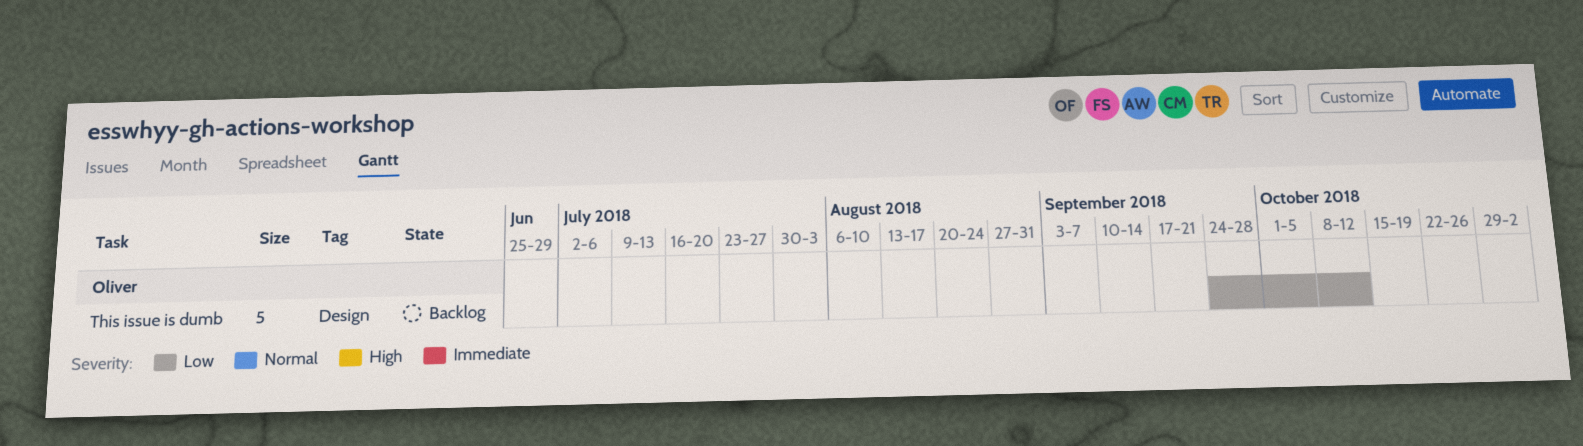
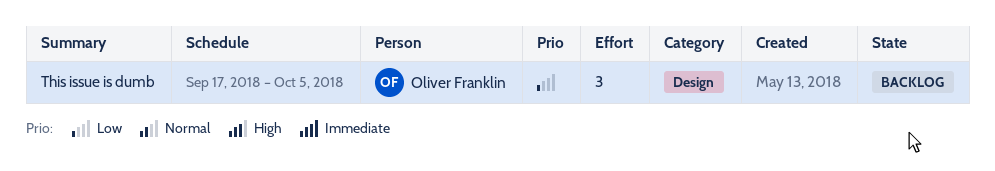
This issue is dumb, estimate: 5 -> 3
This issue is dumb, start: Sep 24 -> Sep 17
This issue is dumb, due: Oct 12 -> Oct 5

